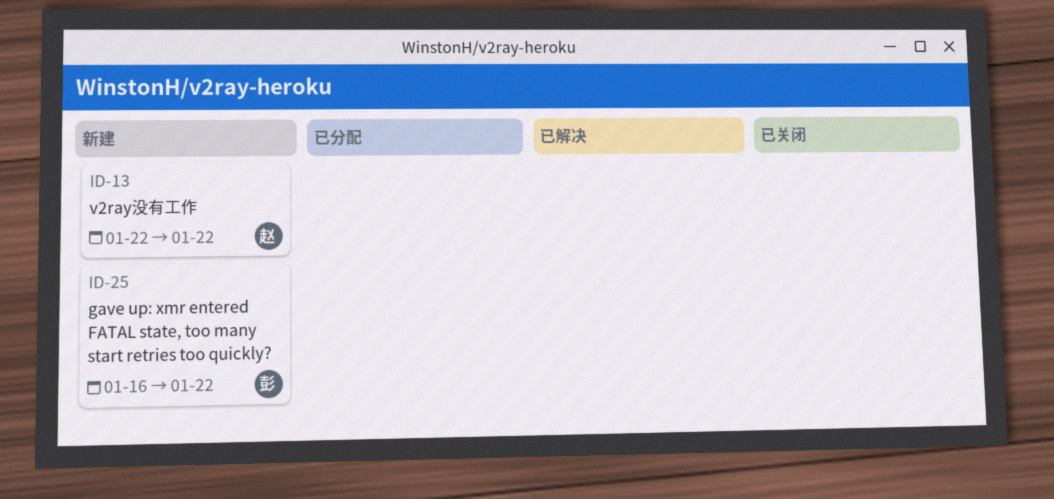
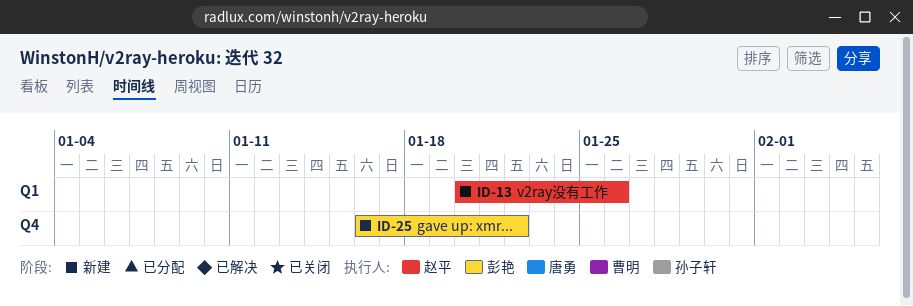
ID-13, start: Jan 22 -> Jan 20
ID-13, due: Jan 22 -> Jan 26

